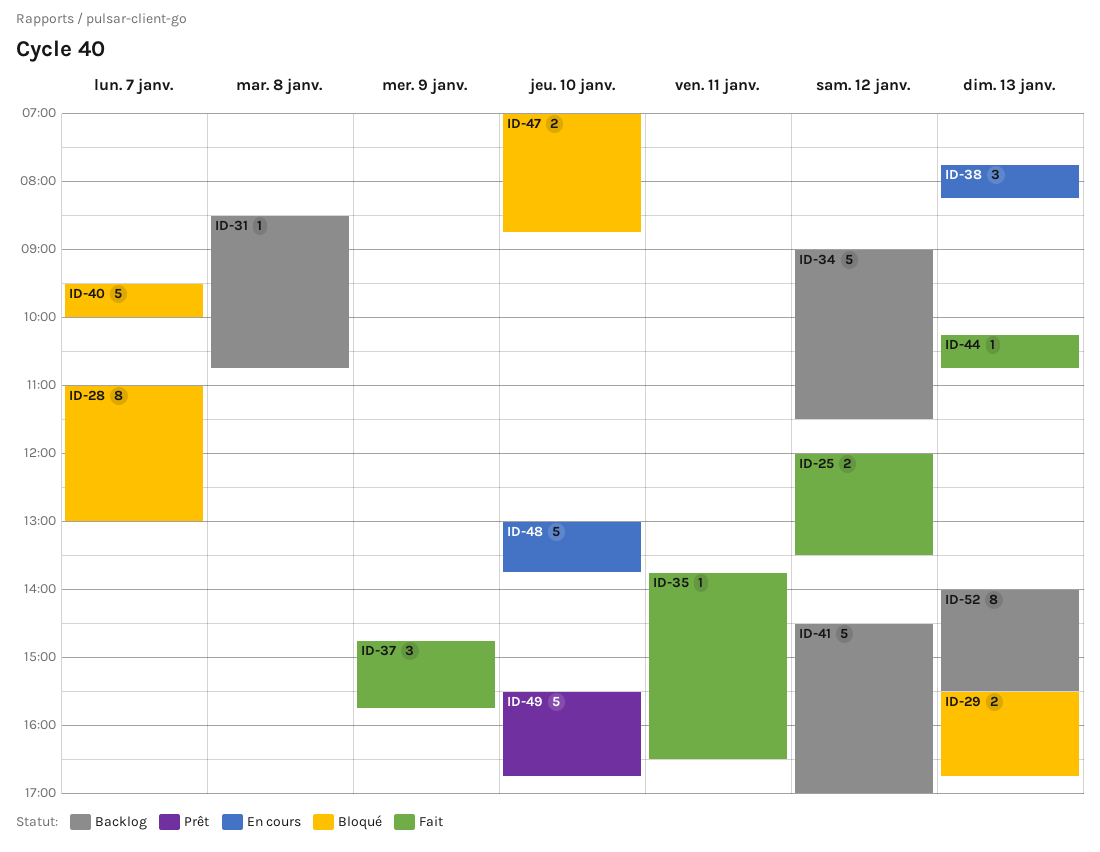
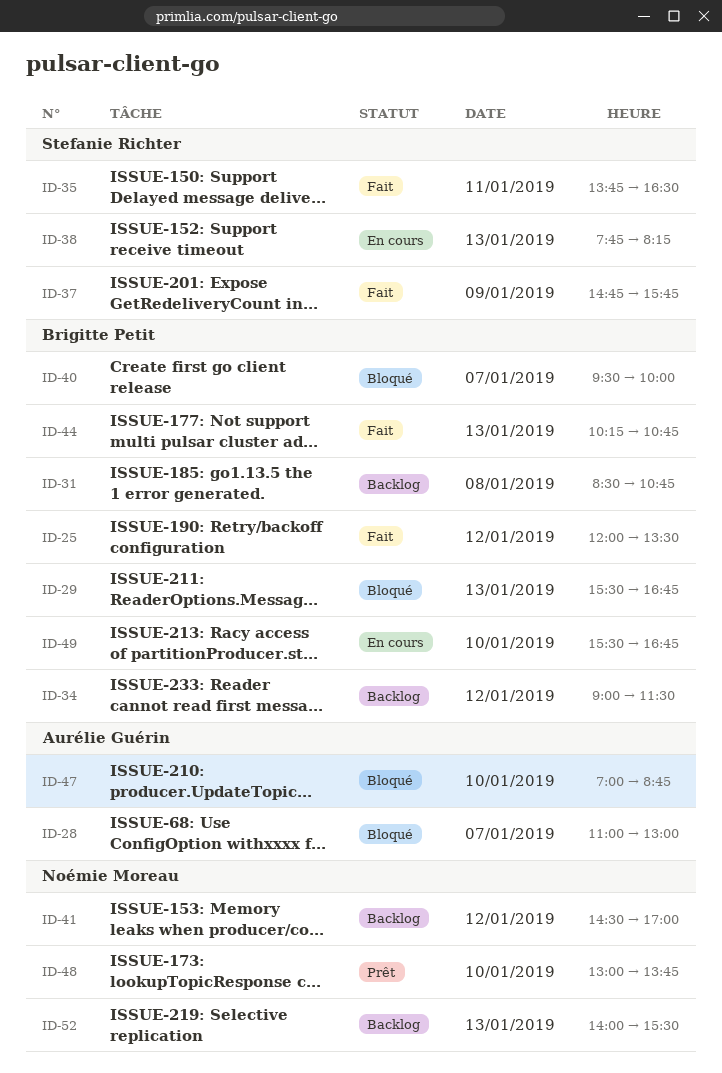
ID-48, status: En cours -> Prêt
ID-49, status: Prêt -> En cours

